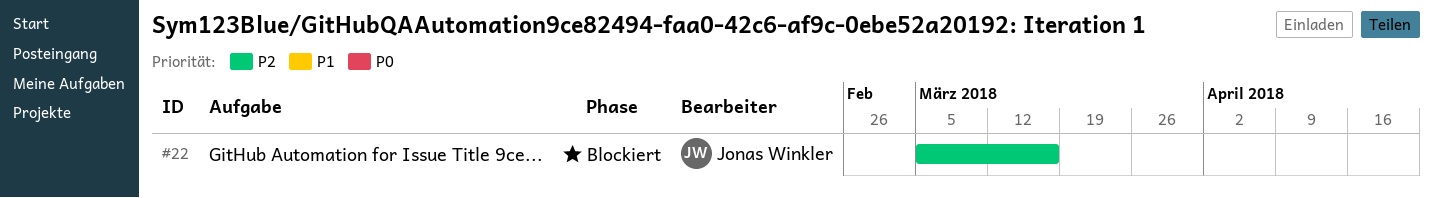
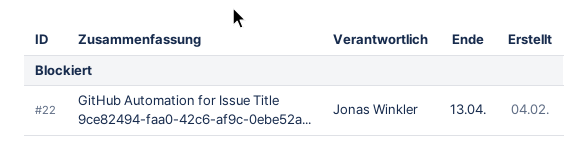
#22, due: Mar 16 -> Apr 13

